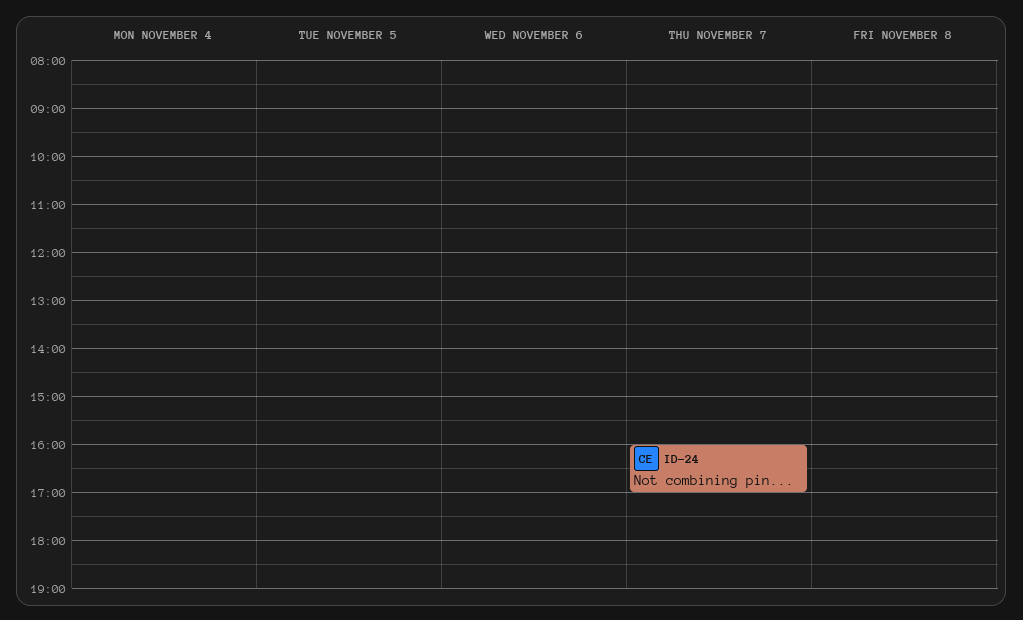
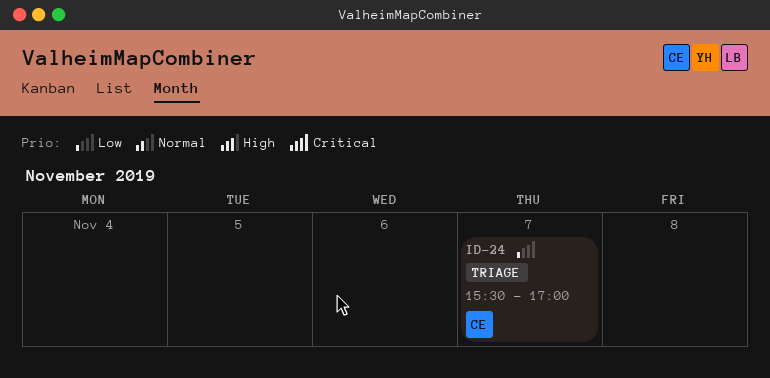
ID-24, begins: 16:00 -> 15:30

